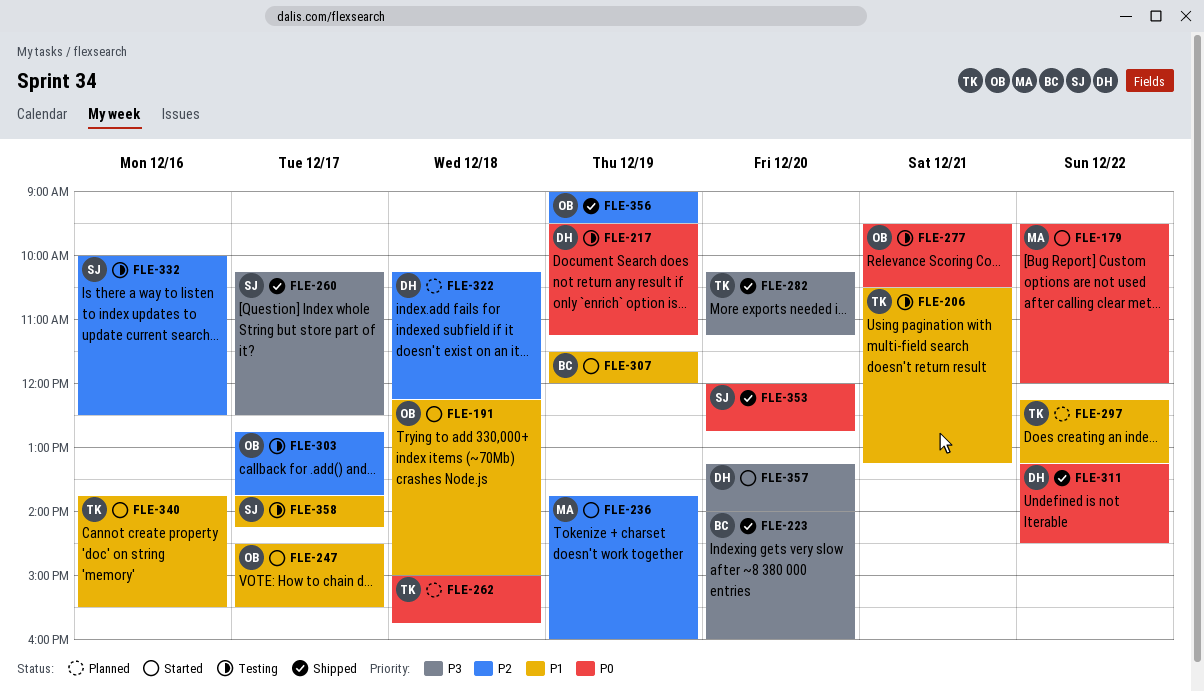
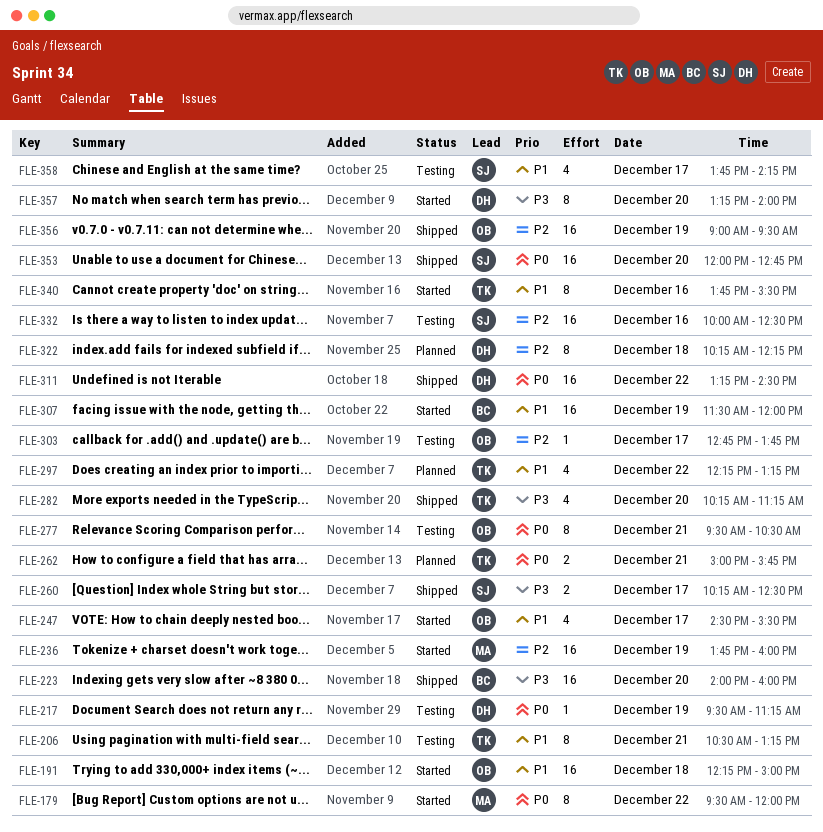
FLE-262, day: Dec 18 -> Dec 21

